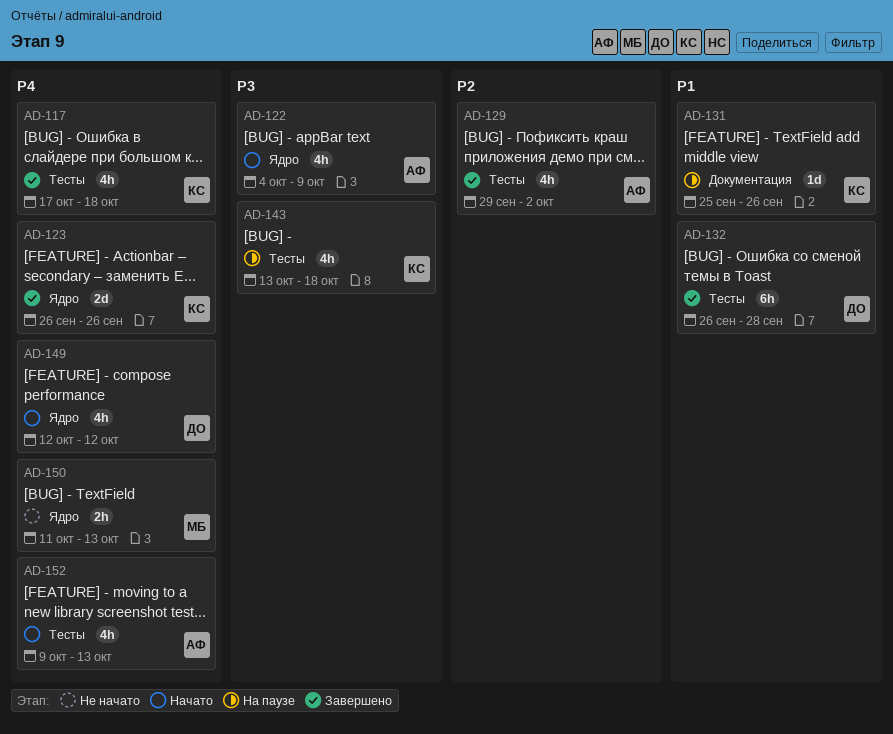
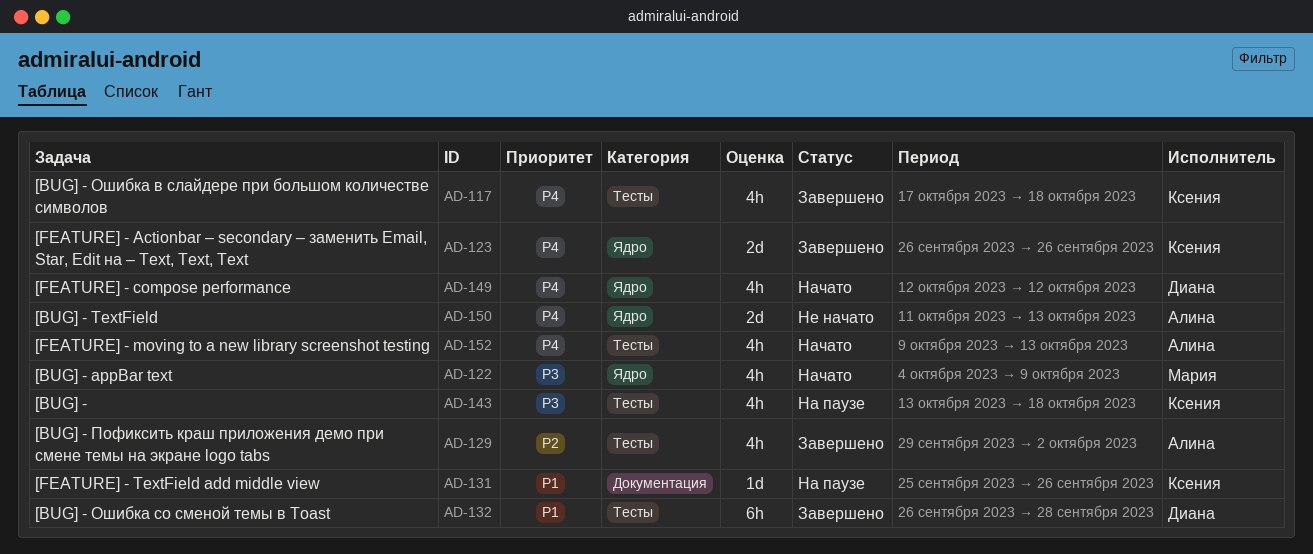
AD-122, owner: Алина -> Мария
AD-150, owner: Мария -> Алина
AD-150, estimate: 2h -> 2d

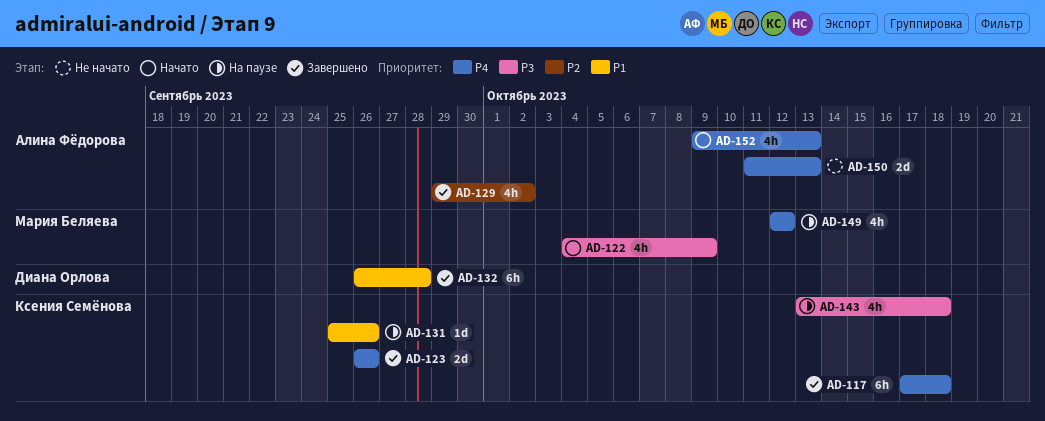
AD-117, estimate: 4h -> 6h
AD-149, status: Начато -> На паузе
AD-149, owner: Диана Орлова -> Мария Беляева

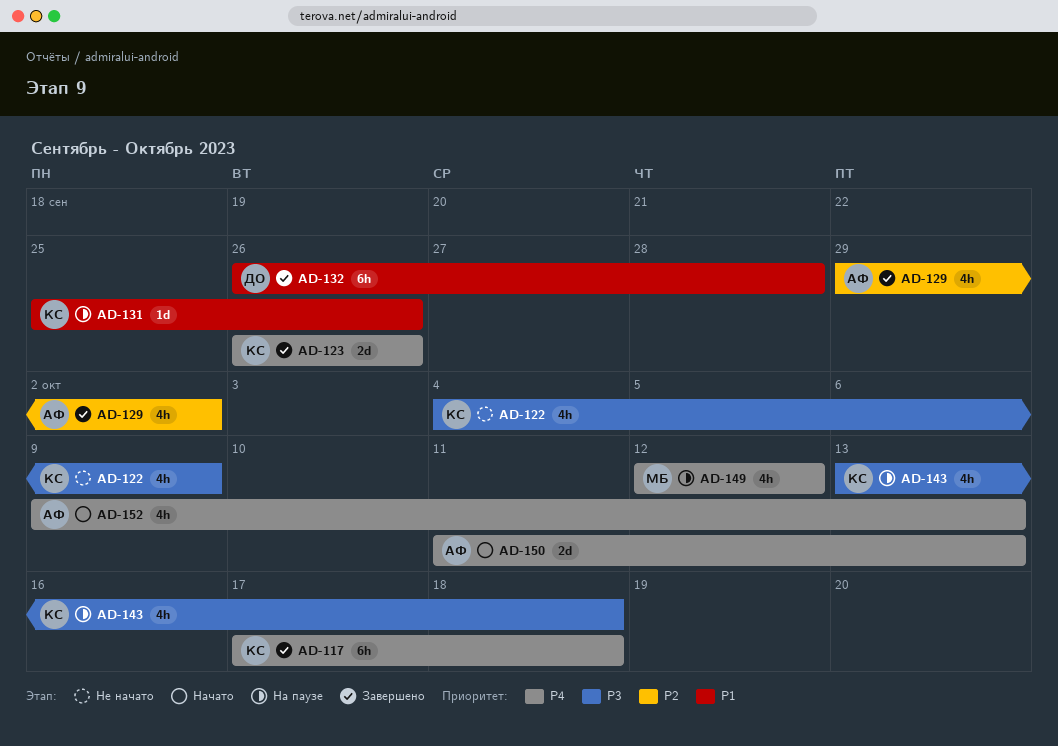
AD-122, status: Начато -> Не начато
AD-122, owner: Мария Беляева -> Ксения Семёнова
AD-150, status: Не начато -> Начато

